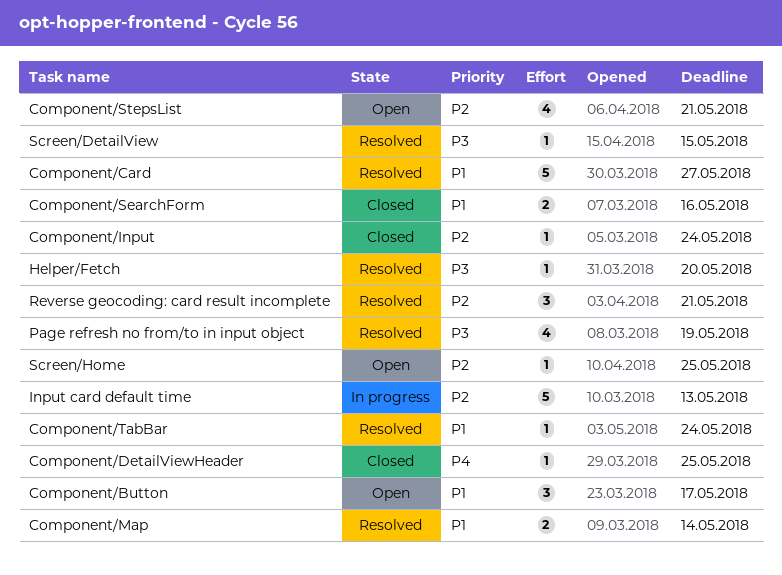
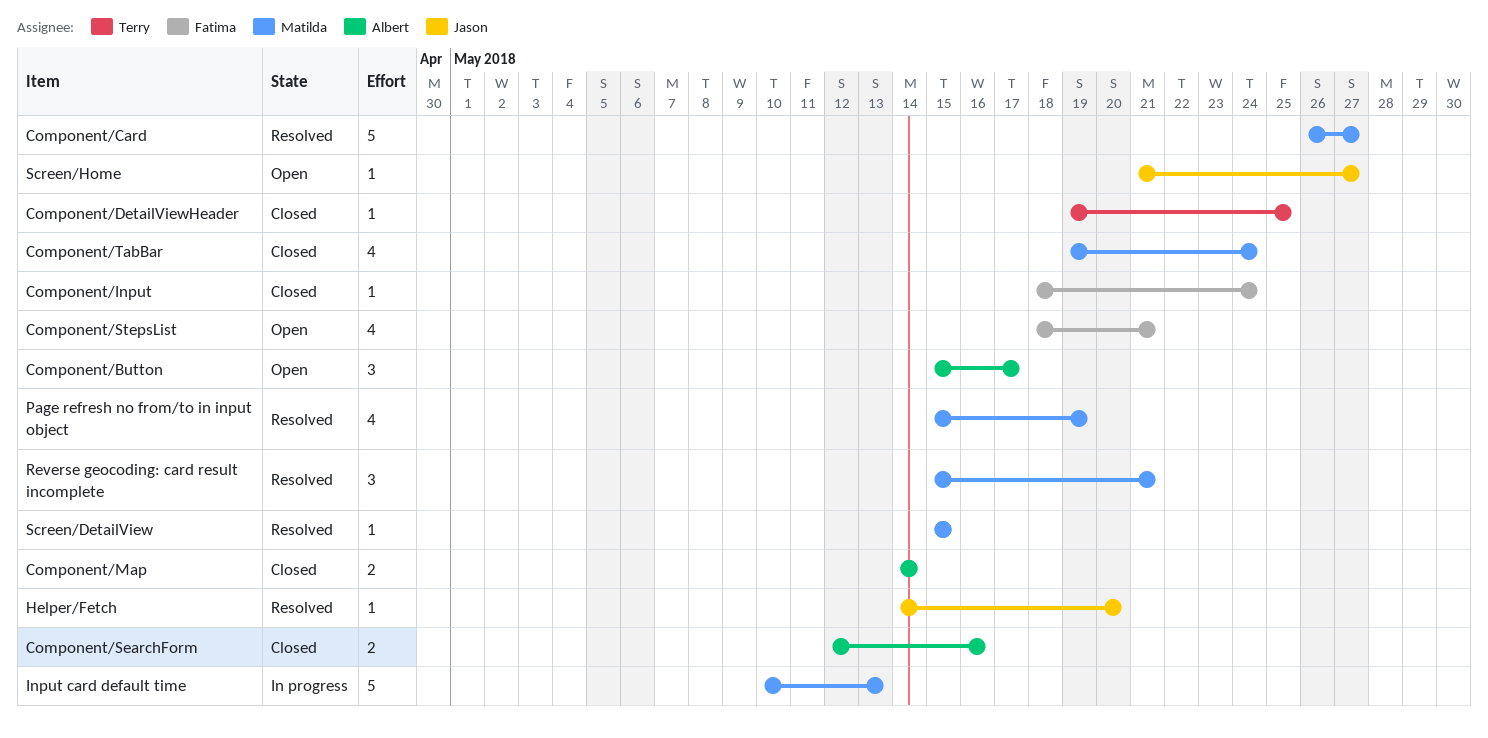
Component/Map, status: Resolved -> Closed
Component/TabBar, status: Resolved -> Closed
Component/TabBar, estimate: 1 -> 4
Screen/Home, due: May 25 -> May 27

